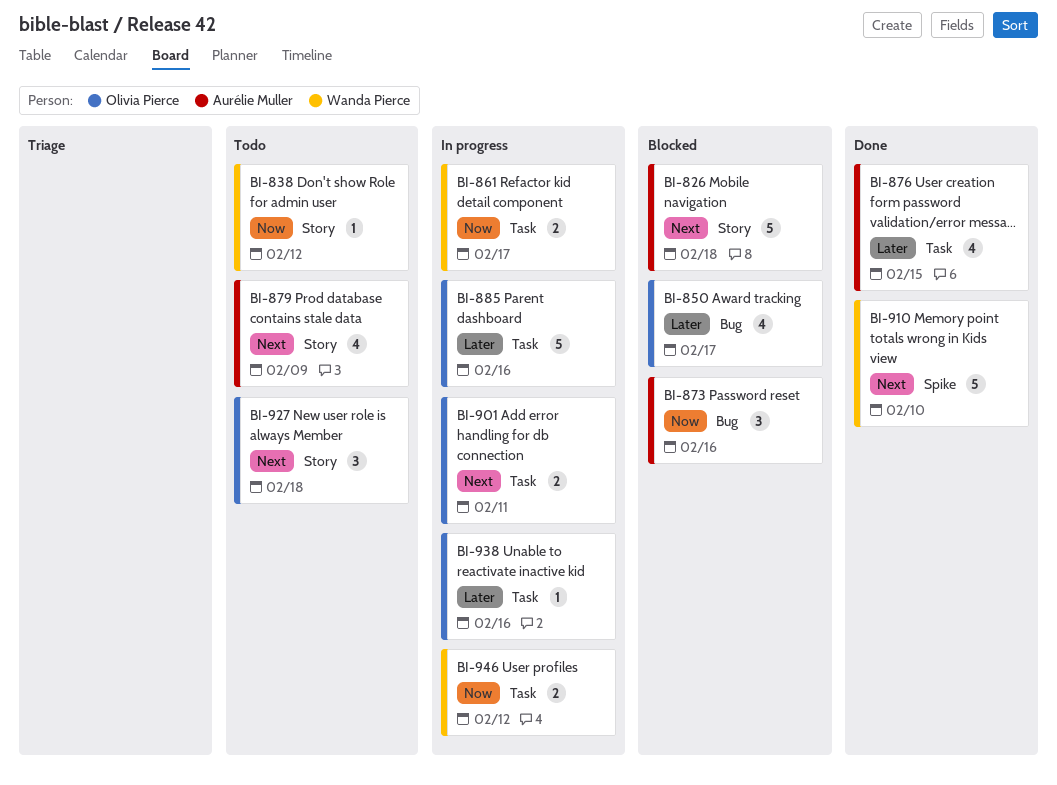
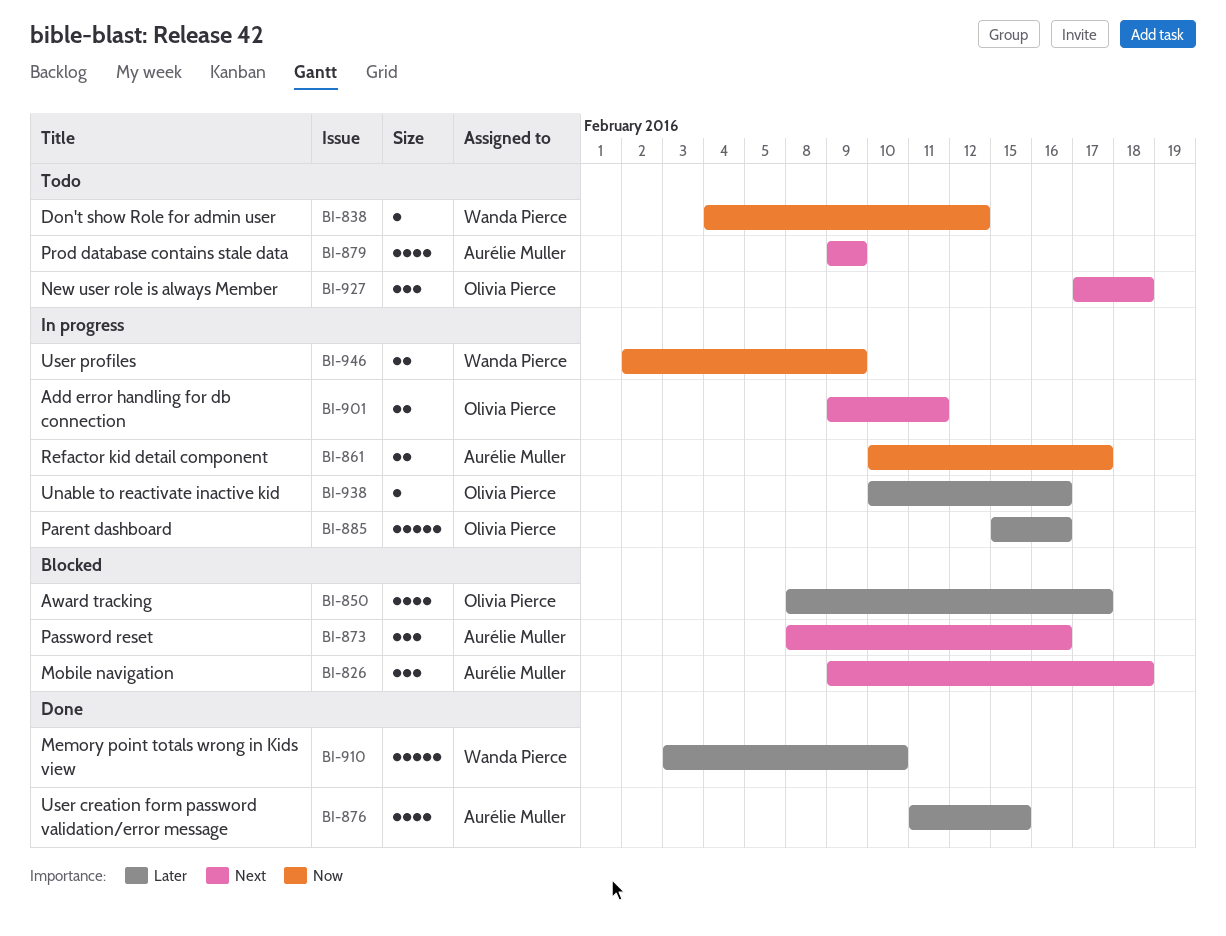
BI-826, estimate: 5 -> 3
BI-861, owner: Wanda Pierce -> Aurélie Muller
BI-873, priority: Now -> Next
BI-910, priority: Next -> Later
BI-946, due: Feb 12 -> Feb 9

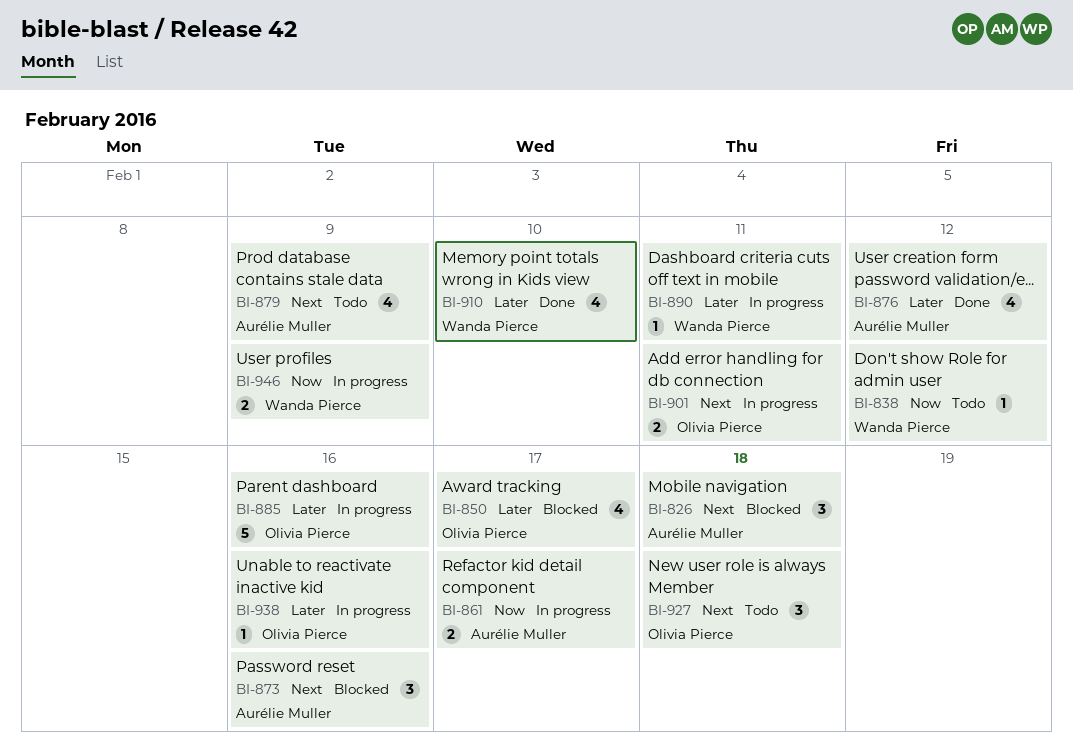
BI-876, due: Feb 15 -> Feb 12
BI-890: none -> present
BI-910, estimate: 5 -> 4

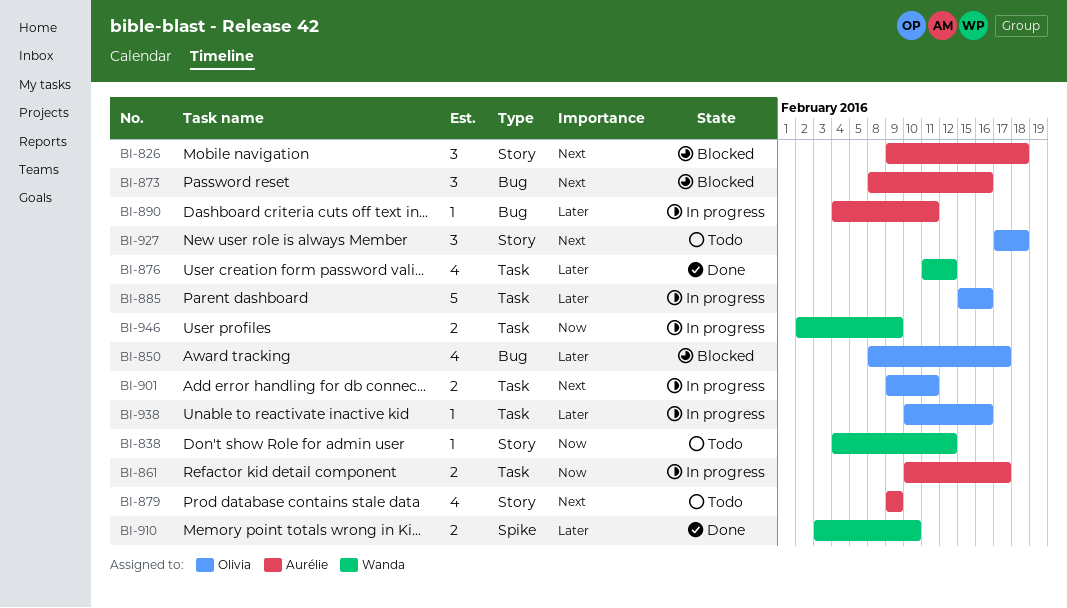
BI-876, owner: Aurélie Muller -> Wanda Pierce
BI-890, owner: Wanda Pierce -> Aurélie Muller
BI-910, estimate: 4 -> 2

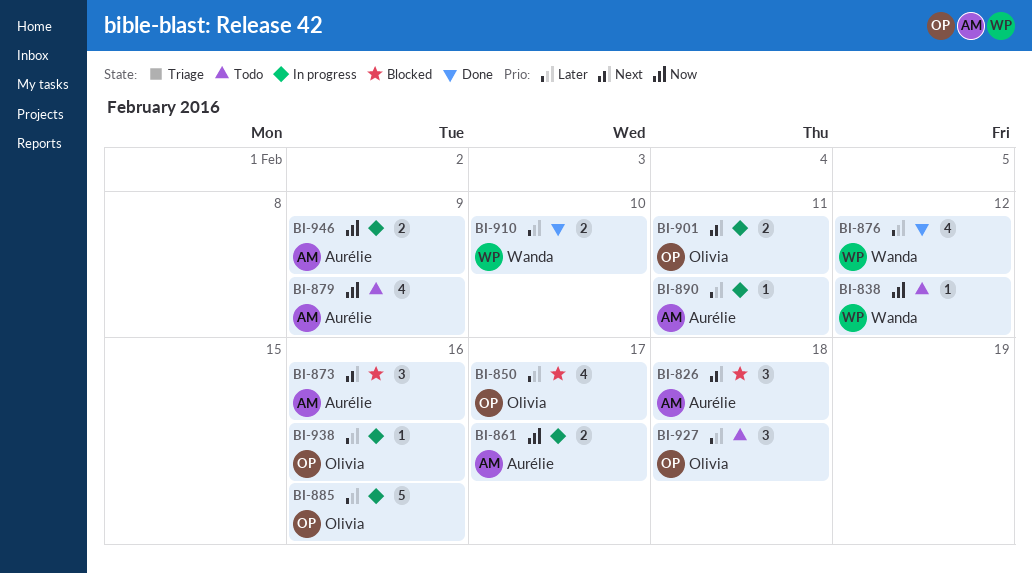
BI-879, priority: Next -> Now
BI-927, priority: Next -> Later
BI-946, owner: Wanda -> Aurélie

